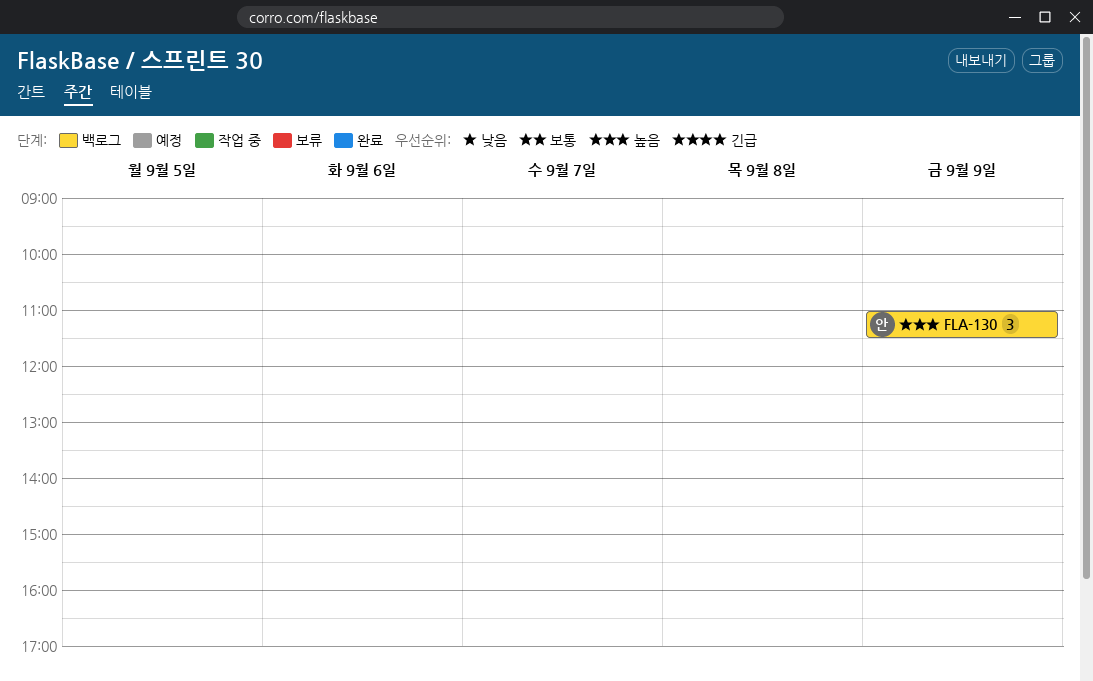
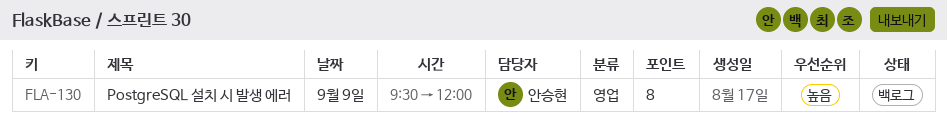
FLA-130, estimate: 3 -> 8
FLA-130, begins: 11:00 -> 09:30
FLA-130, ends: 11:30 -> 12:00

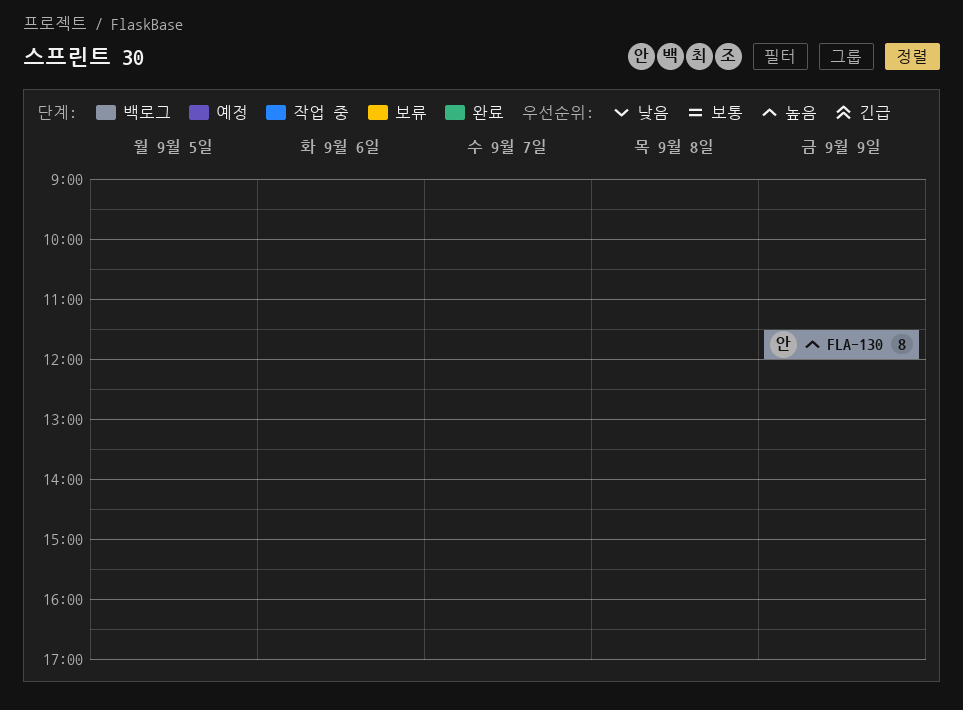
FLA-130, begins: 09:30 -> 11:30

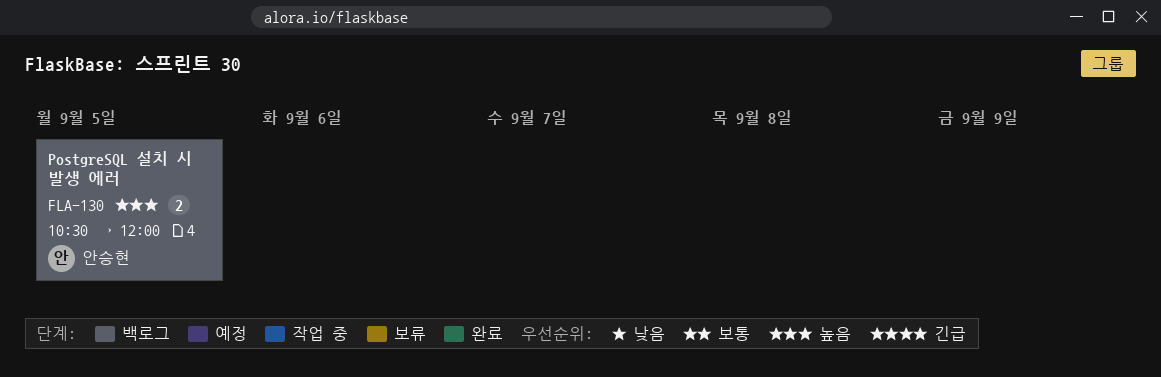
FLA-130, estimate: 8 -> 2
FLA-130, day: Sep 9 -> Sep 5
FLA-130, begins: 11:30 -> 10:30

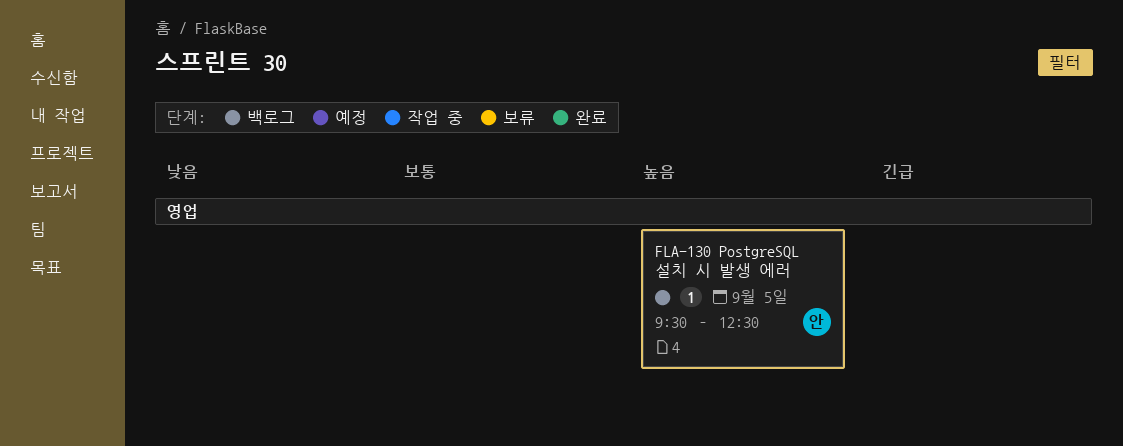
FLA-130, estimate: 2 -> 1
FLA-130, begins: 10:30 -> 09:30
FLA-130, ends: 12:00 -> 12:30

